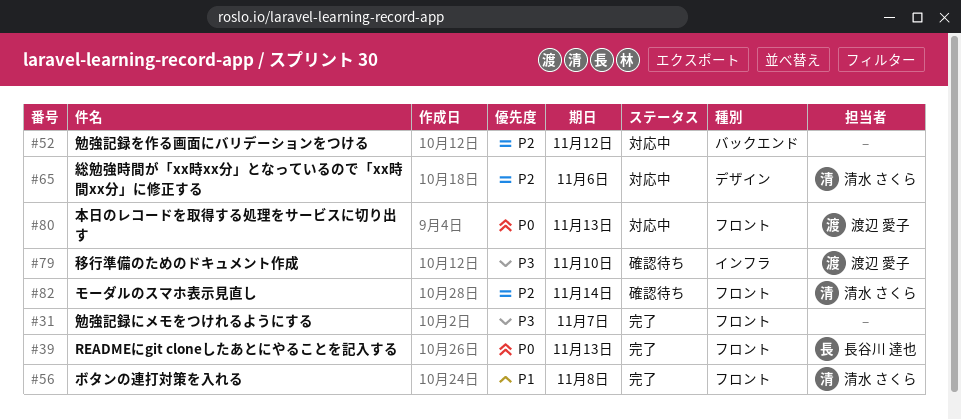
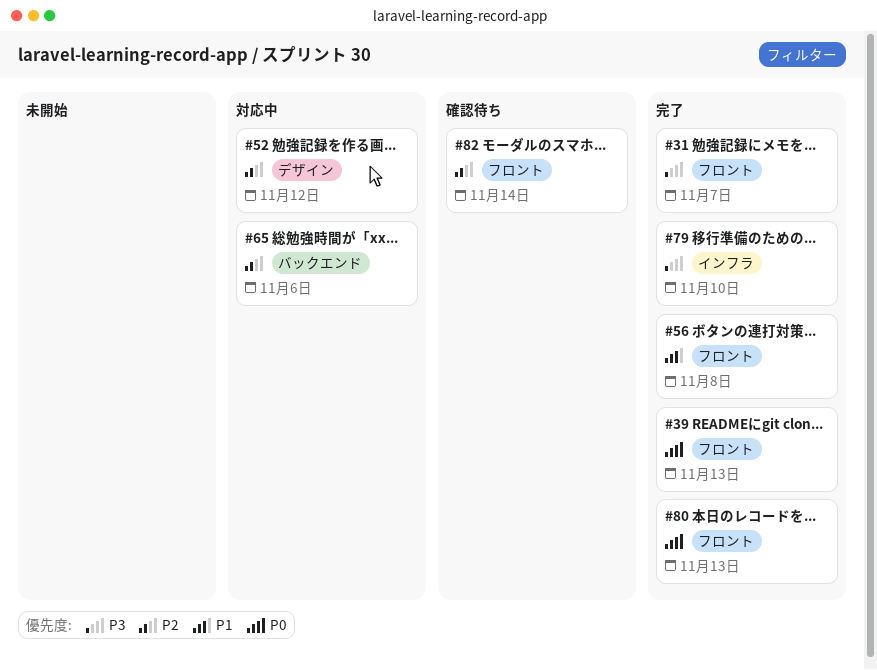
#52, label: バックエンド -> デザイン
#65, label: デザイン -> バックエンド
#79, status: 確認待ち -> 完了
#80, status: 対応中 -> 完了

